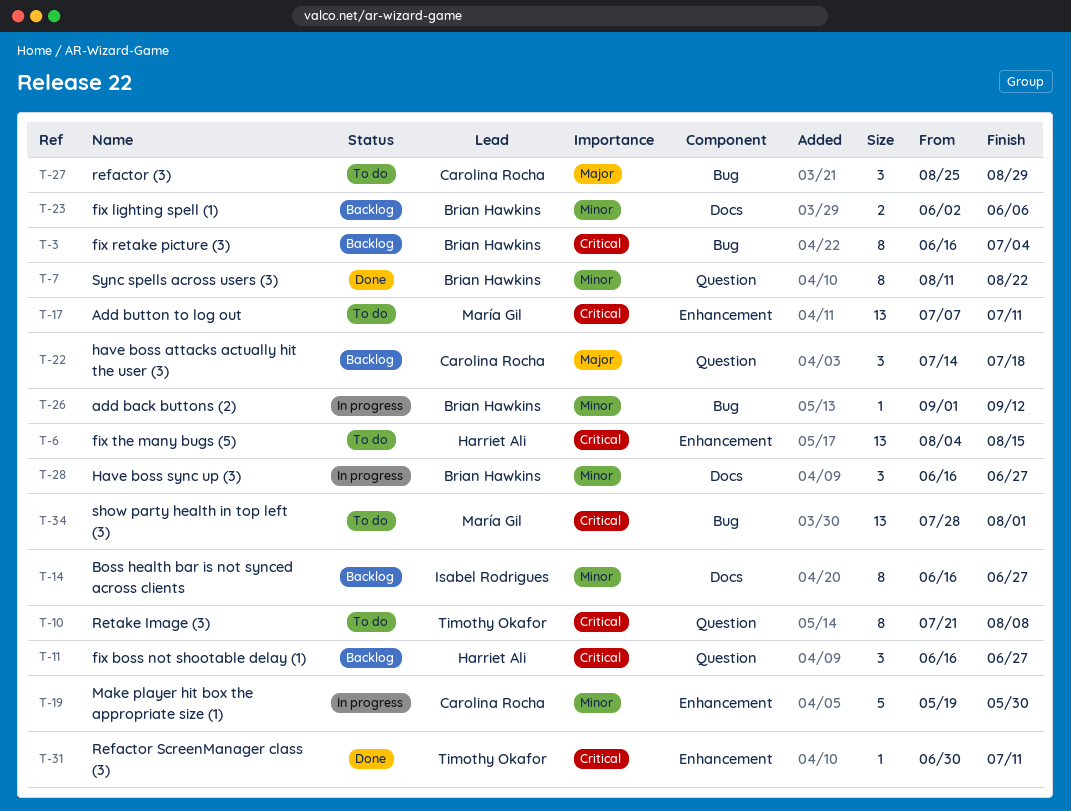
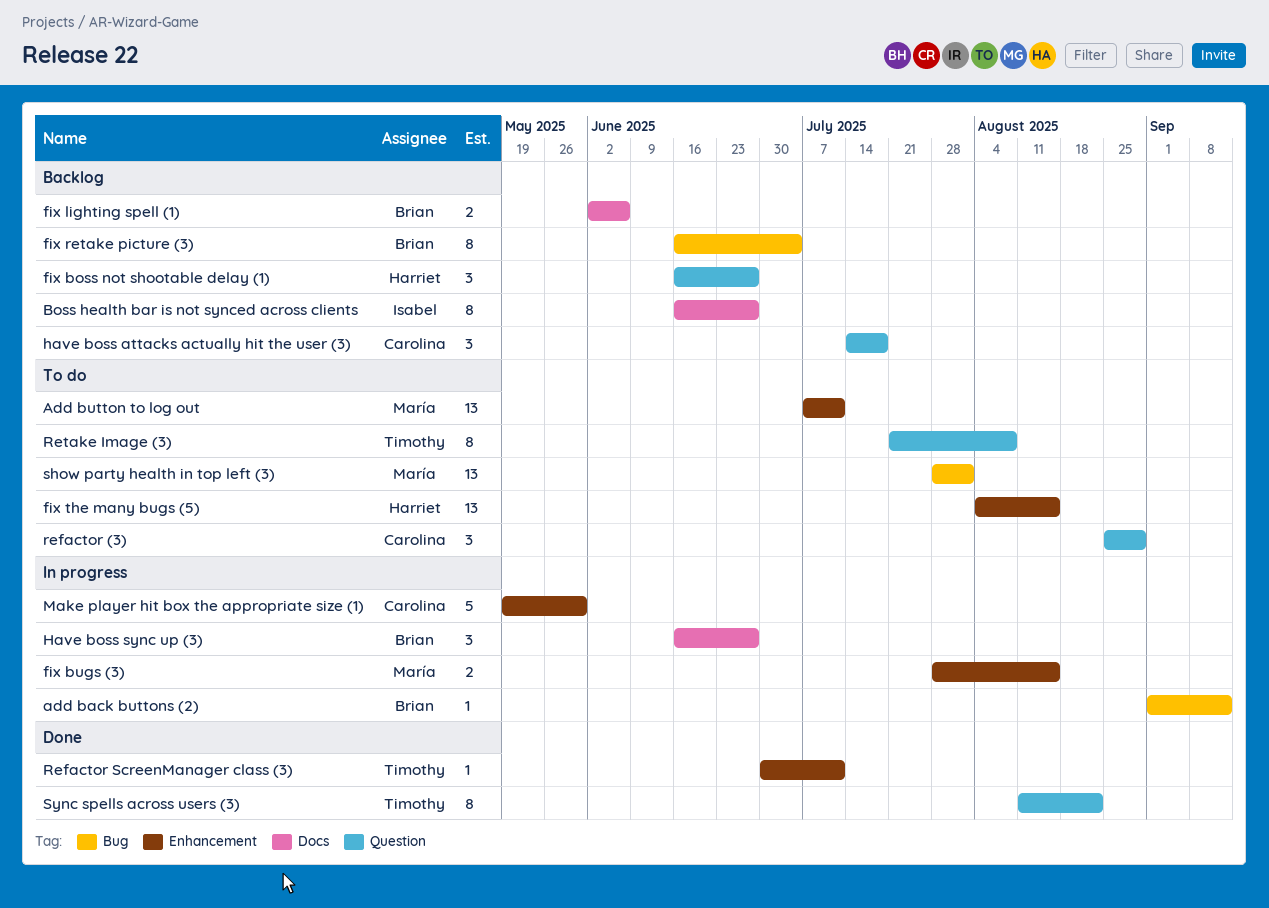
fix bugs (3): none -> present
refactor (3), label: Bug -> Question
Sync spells across users (3), owner: Brian Hawkins -> Timothy Okafor

